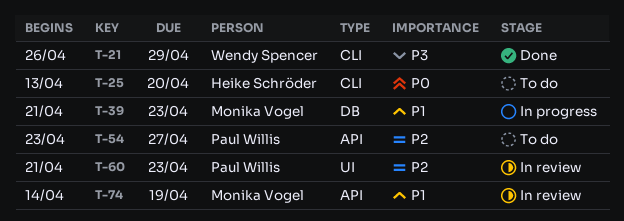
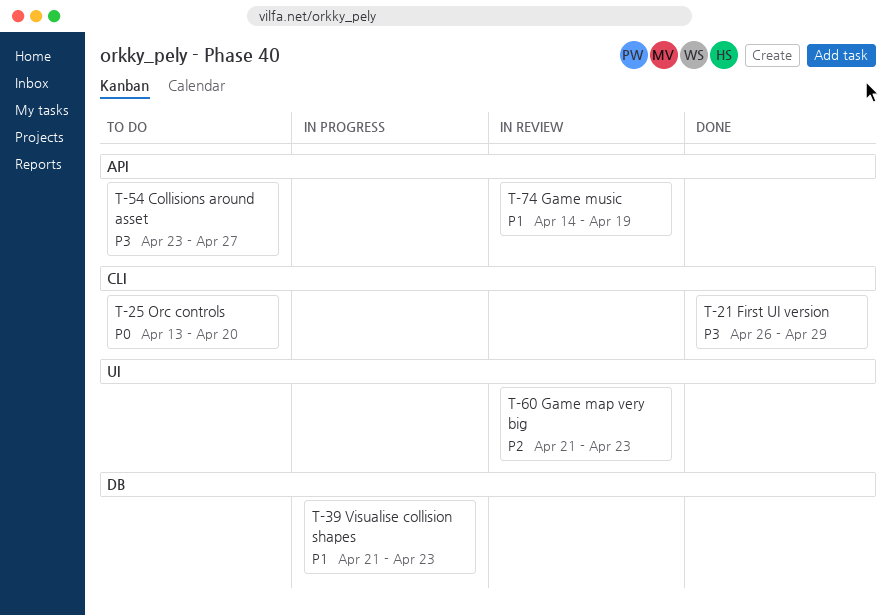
T-54, priority: P2 -> P3

